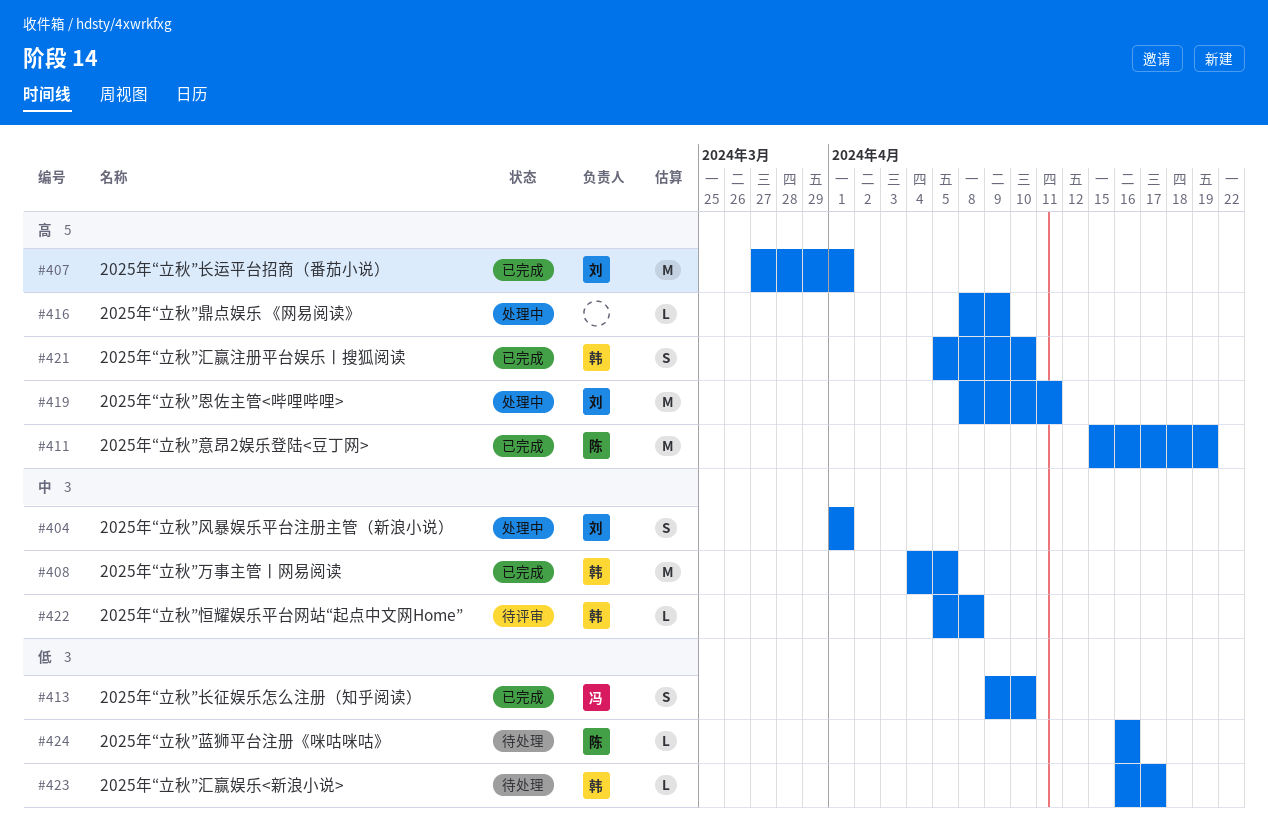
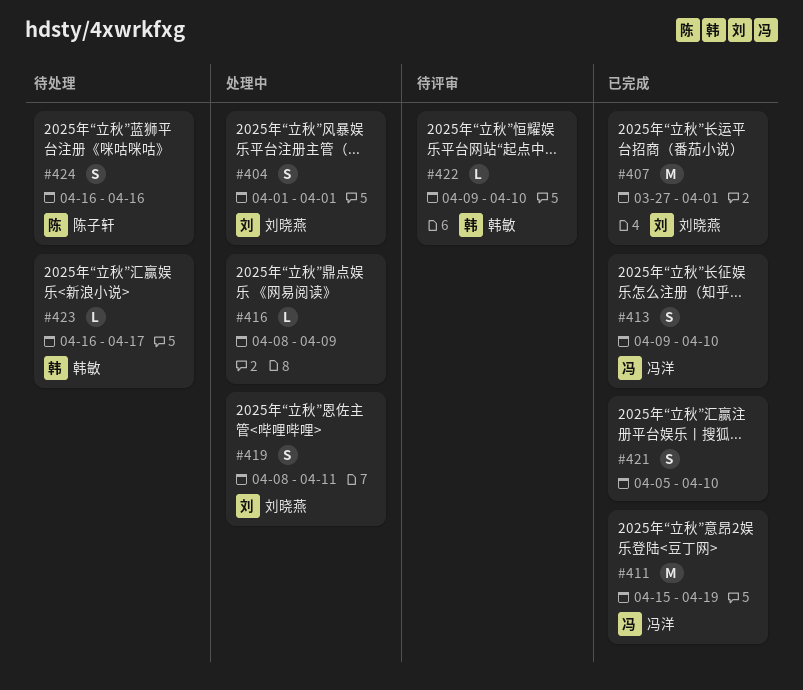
#408: present -> none
#411, owner: 陈子轩 -> 冯洋
#419, estimate: M -> S
#421, owner: 韩敏 -> none
#422, start: Apr 5 -> Apr 9
#422, due: Apr 8 -> Apr 10
#424, estimate: L -> S

